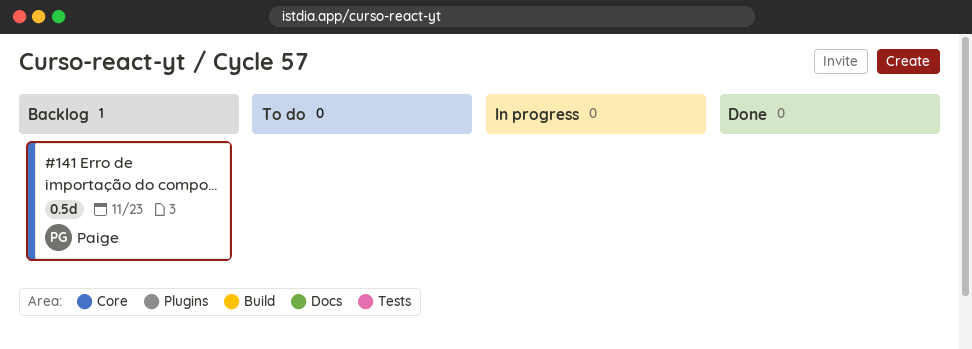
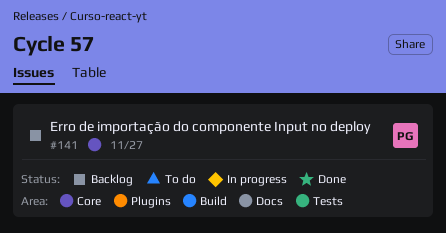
#141, due: Nov 23 -> Nov 27

